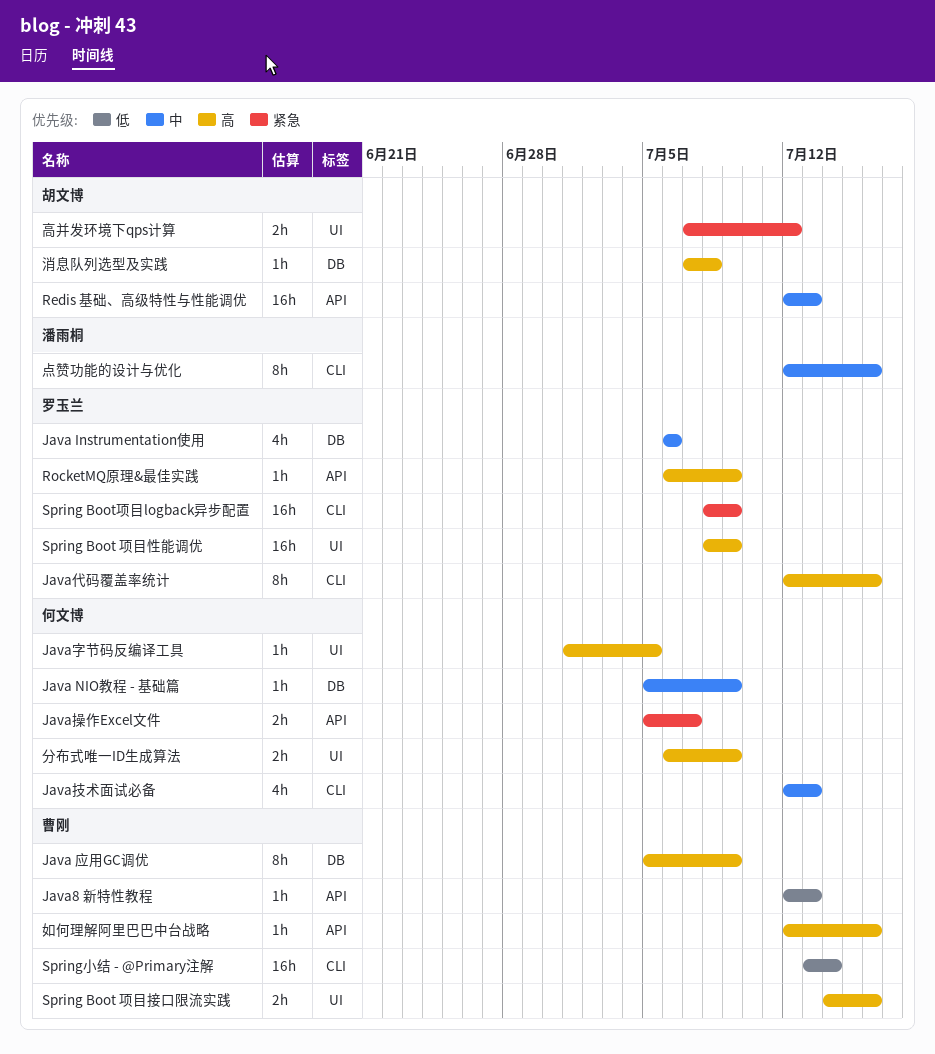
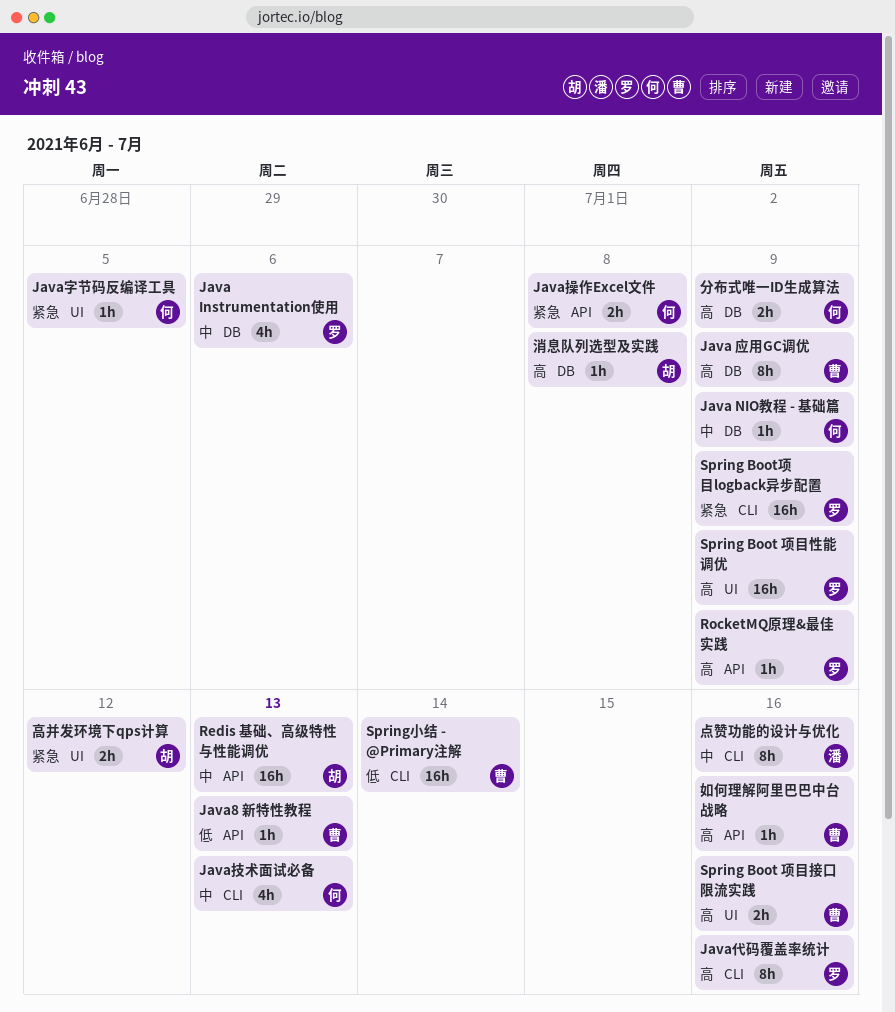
Java字节码反编译工具, priority: 高 -> 紧急
Java操作Excel文件, due: Jul 7 -> Jul 8
分布式唯一ID生成算法, label: UI -> DB

